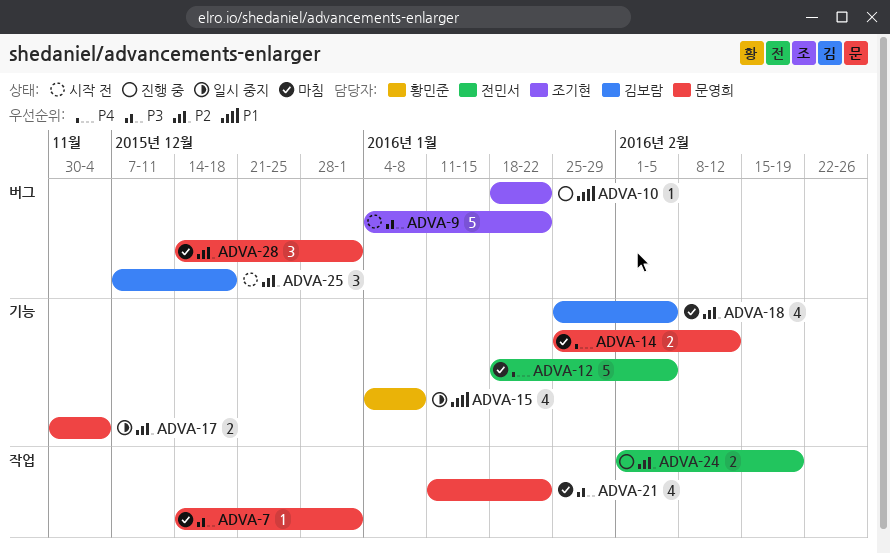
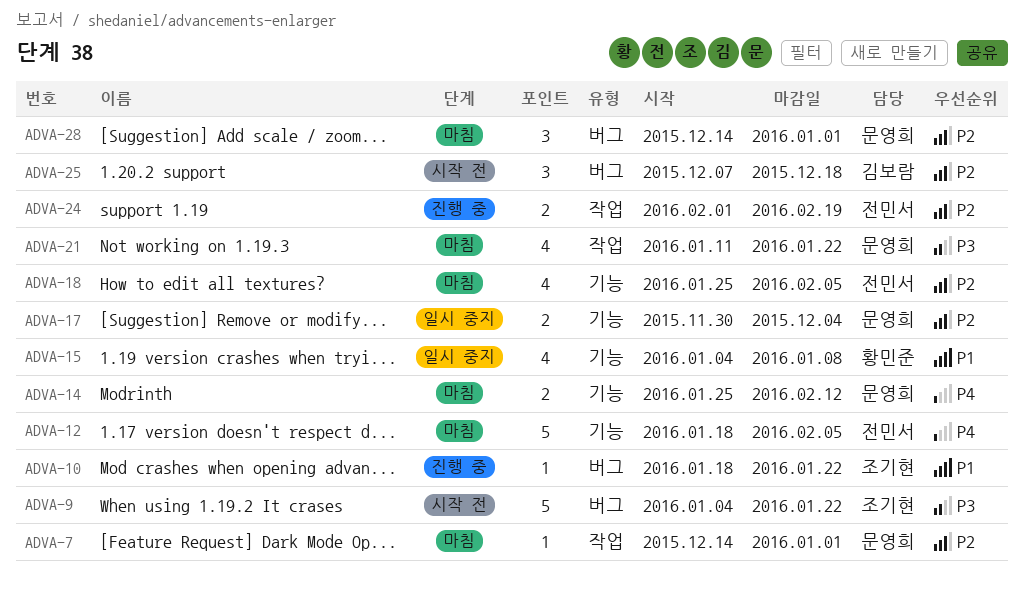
ADVA-7, priority: P3 -> P2
ADVA-18, owner: 김보람 -> 전민서

